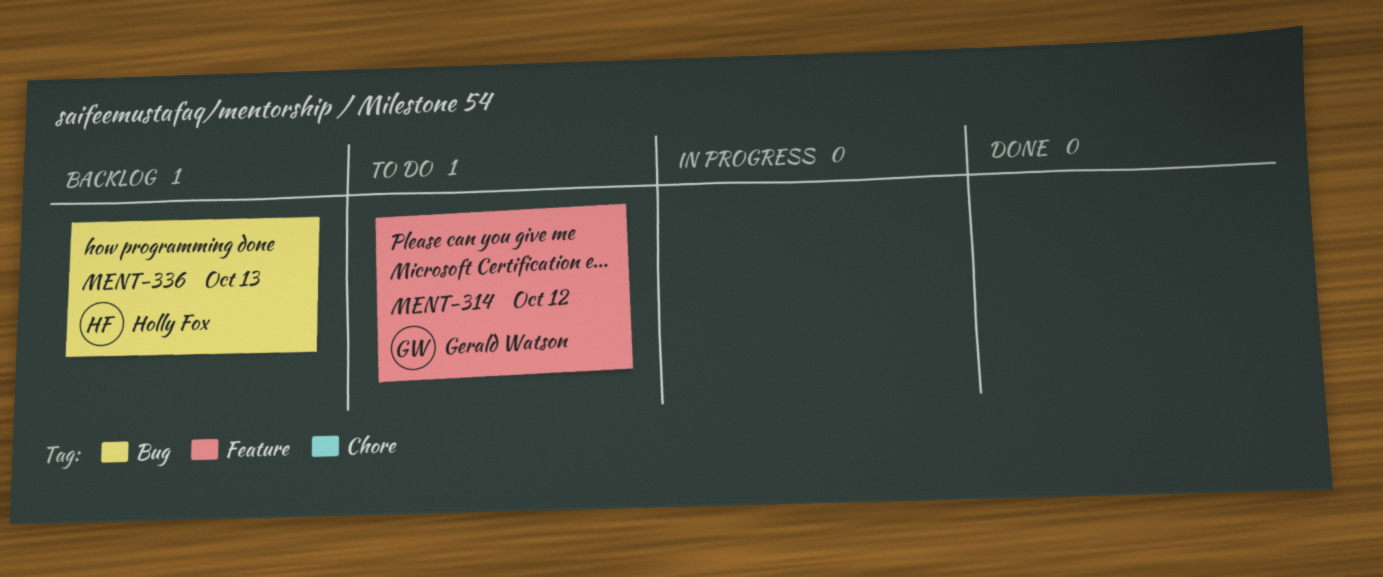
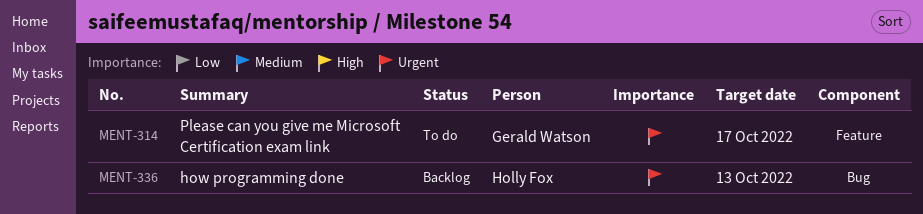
MENT-314, due: Oct 12 -> Oct 17

